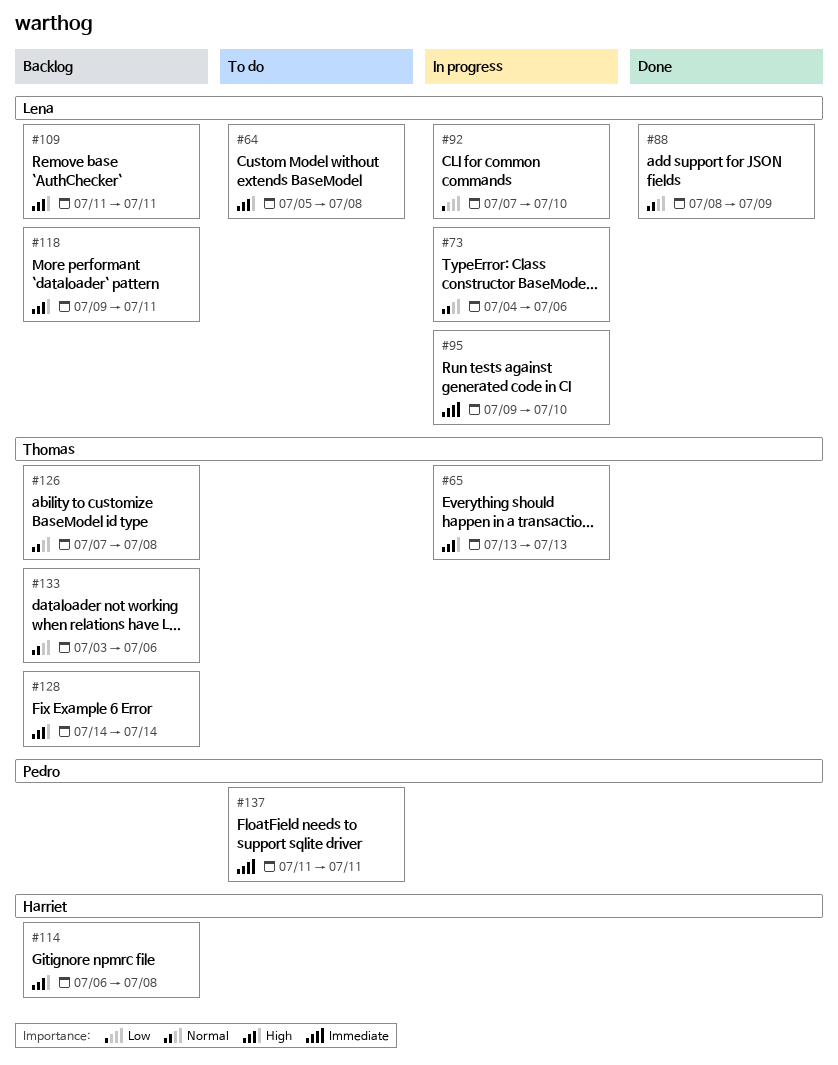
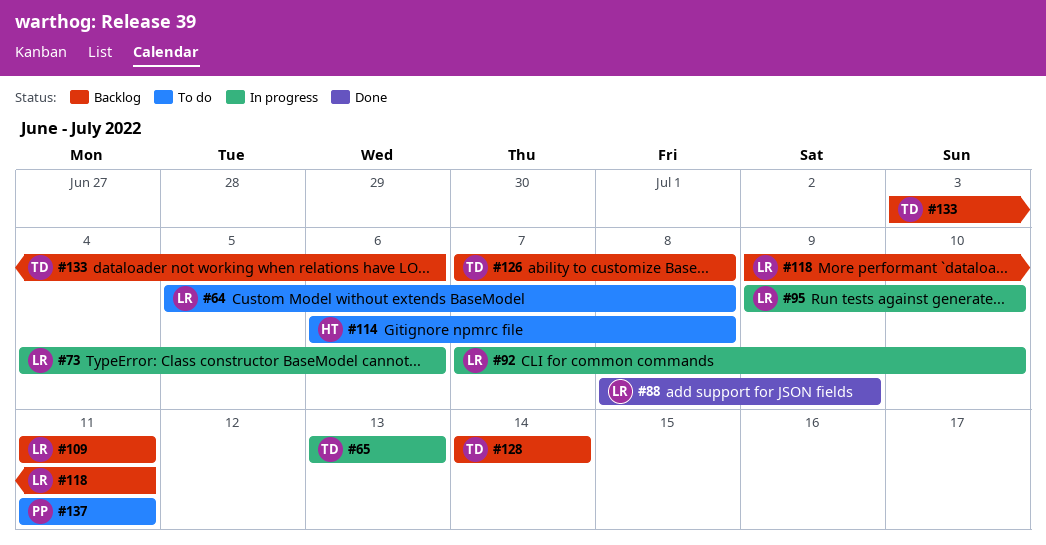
#114, status: Backlog -> To do

